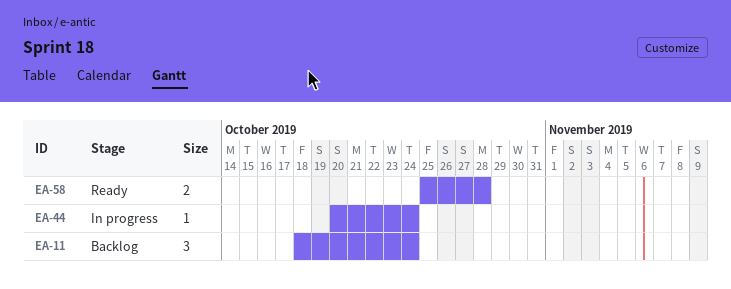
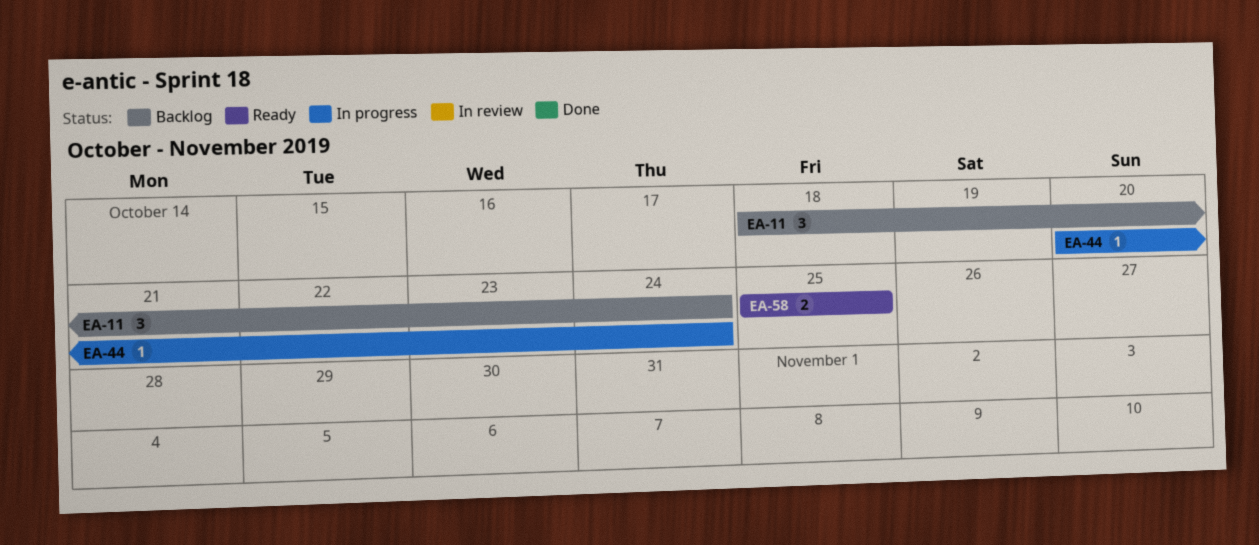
EA-58, due: Oct 28 -> Oct 25

